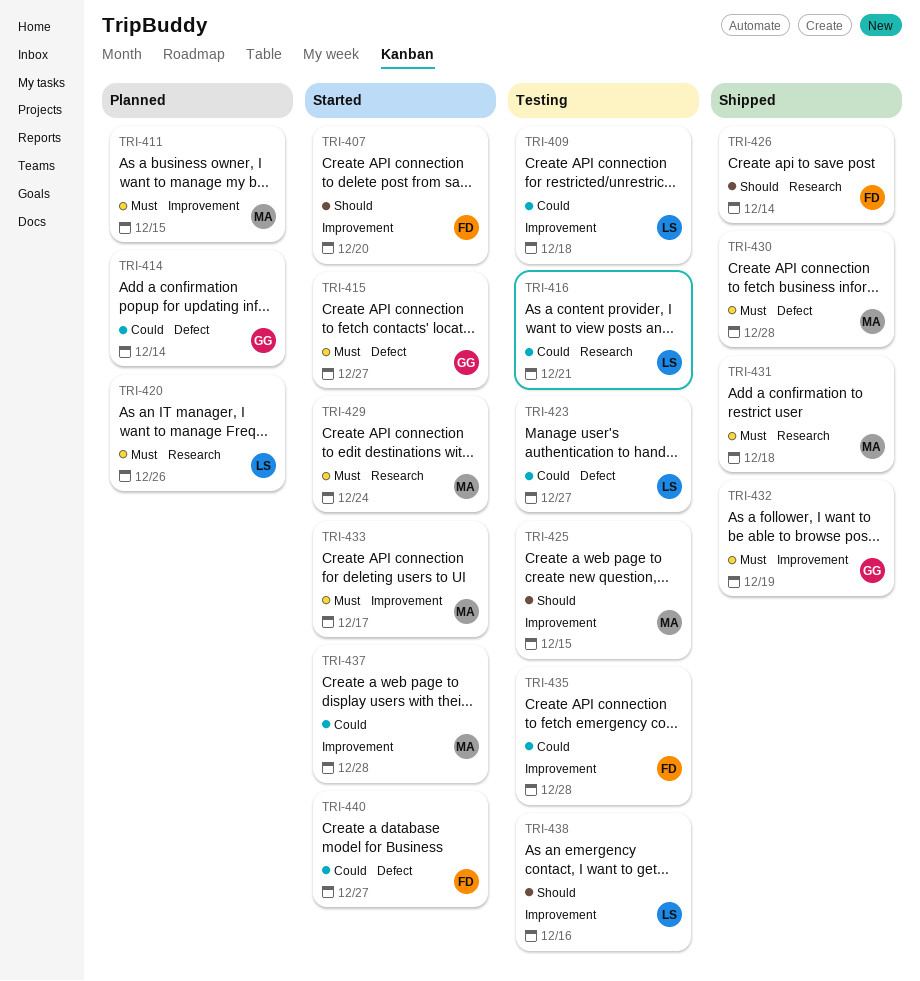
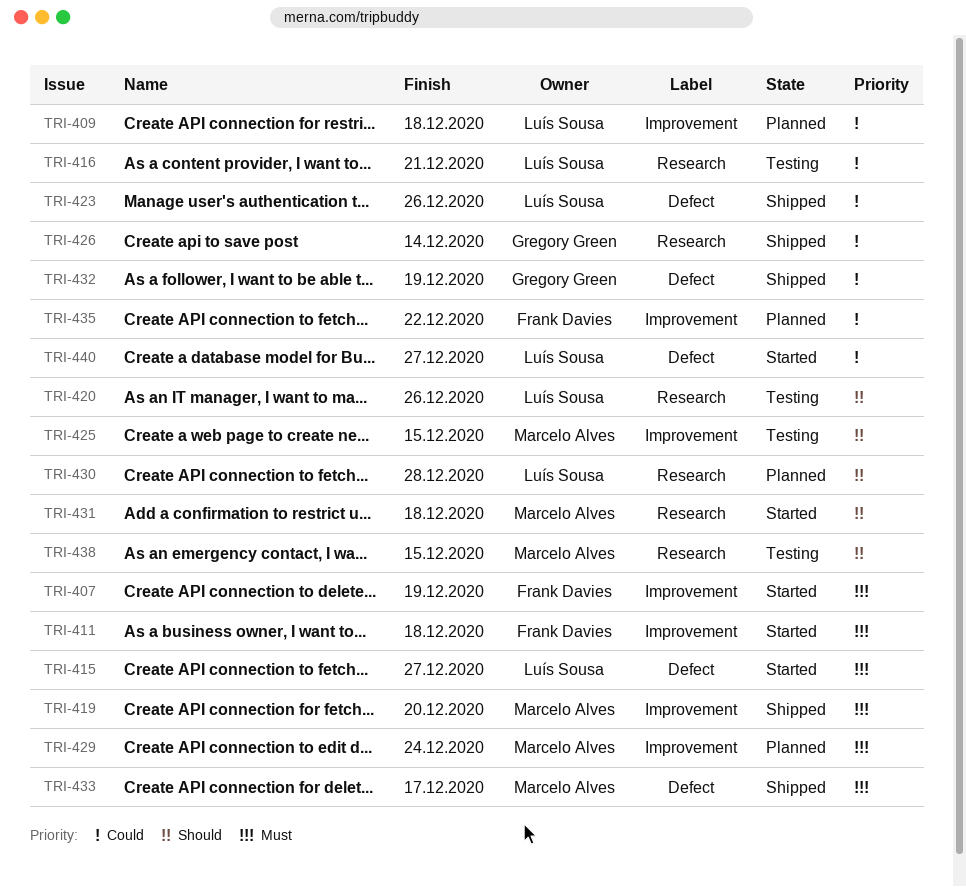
TRI-407, priority: Should -> Must
TRI-407, due: Dec 20 -> Dec 19
TRI-409, status: Testing -> Planned
TRI-411, status: Planned -> Started
TRI-411, owner: Marcelo Alves -> Frank Davies
TRI-411, due: Dec 15 -> Dec 18
TRI-414: present -> none
TRI-415, owner: Gregory Green -> Luís Sousa
TRI-419: none -> present
TRI-420, status: Planned -> Testing
TRI-420, priority: Must -> Should
TRI-423, status: Testing -> Shipped
TRI-423, due: Dec 27 -> Dec 26
TRI-426, owner: Frank Davies -> Gregory Green
TRI-426, priority: Should -> Could
TRI-429, status: Started -> Planned
TRI-429, label: Research -> Improvement
TRI-430, status: Shipped -> Planned
TRI-430, owner: Marcelo Alves -> Luís Sousa
TRI-430, priority: Must -> Should
TRI-430, label: Defect -> Research
TRI-431, status: Shipped -> Started
TRI-431, priority: Must -> Should
TRI-432, priority: Must -> Could
TRI-432, label: Improvement -> Defect
TRI-433, status: Started -> Shipped
TRI-433, label: Improvement -> Defect
TRI-435, status: Testing -> Planned
TRI-435, due: Dec 28 -> Dec 22
TRI-437: present -> none
TRI-438, owner: Luís Sousa -> Marcelo Alves
TRI-438, label: Improvement -> Research
TRI-438, due: Dec 16 -> Dec 15
TRI-440, owner: Frank Davies -> Luís Sousa

